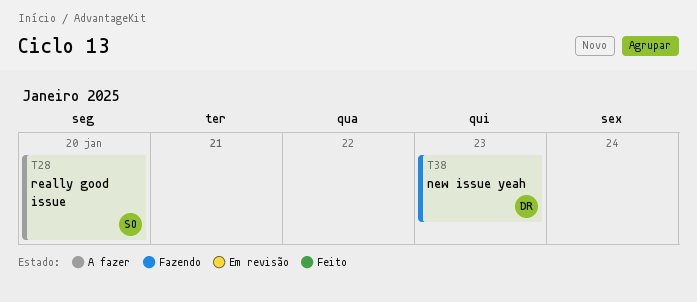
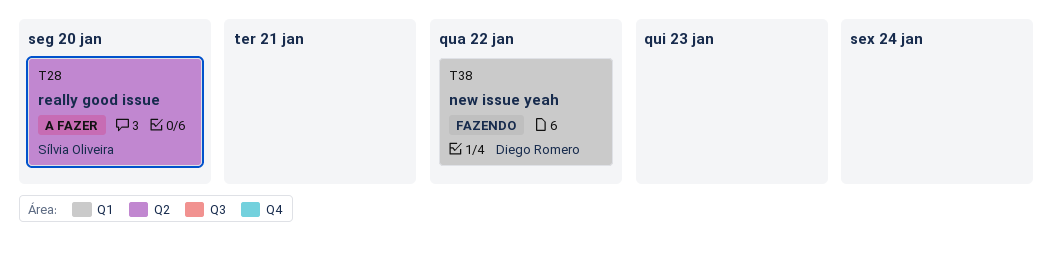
T38, due: Jan 23 -> Jan 22

